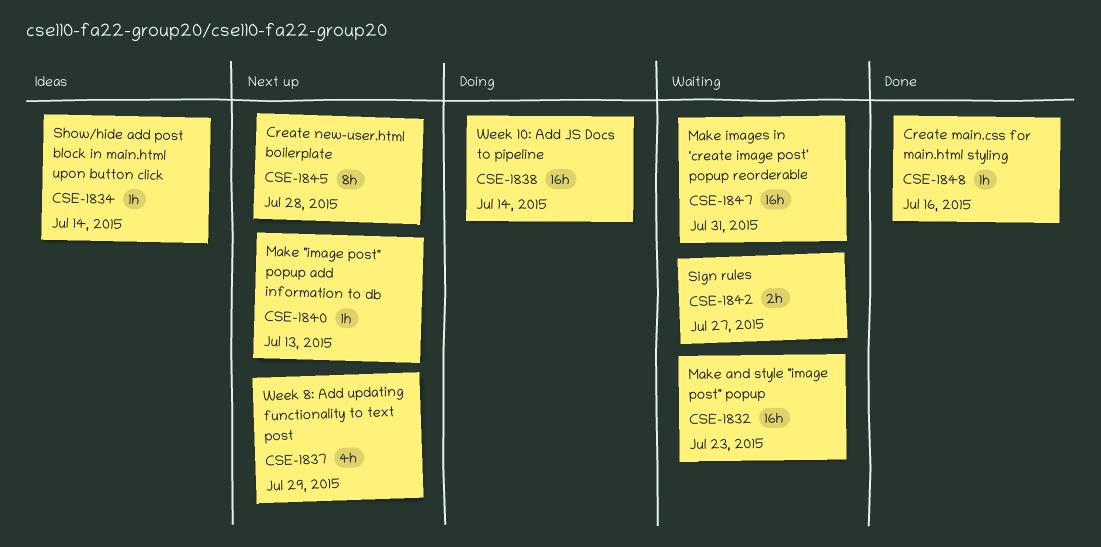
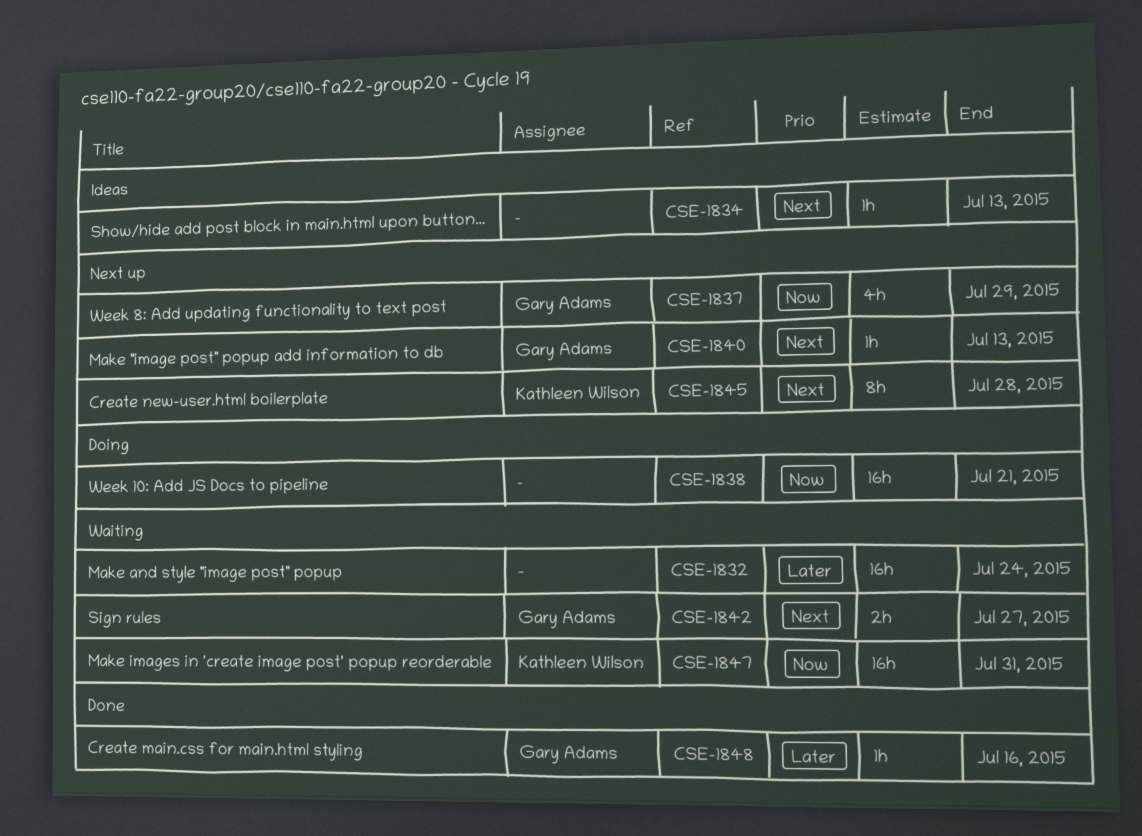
CSE-1832, due: Jul 23 -> Jul 24
CSE-1834, due: Jul 14 -> Jul 13
CSE-1838, due: Jul 14 -> Jul 21

